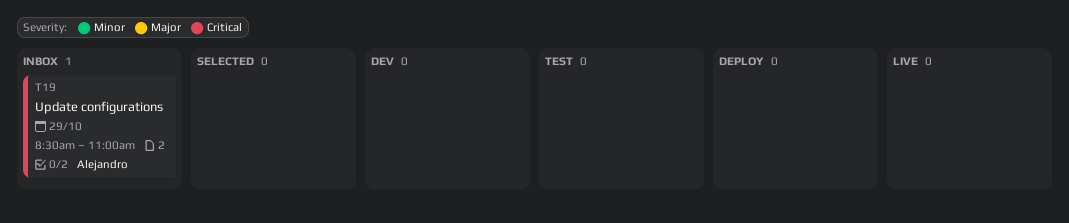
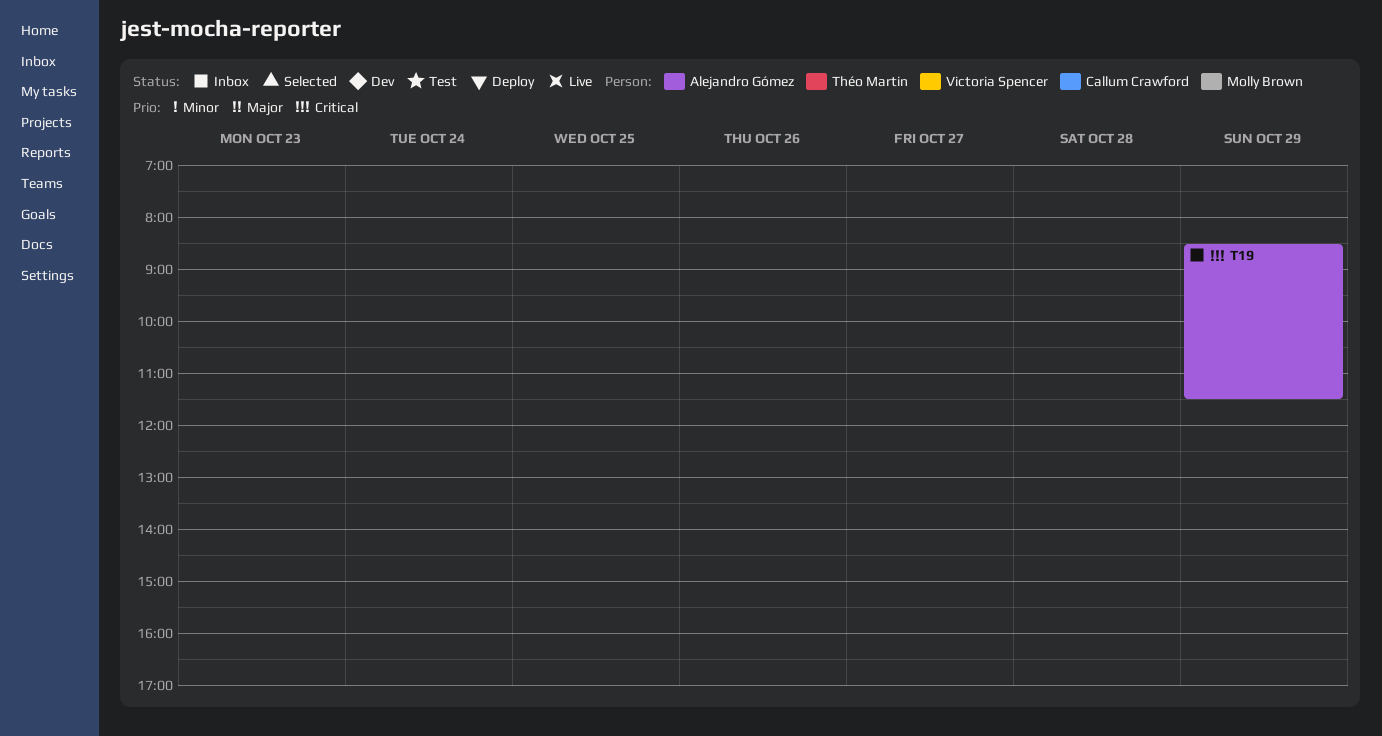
T19, ends: 11:00 -> 11:30

